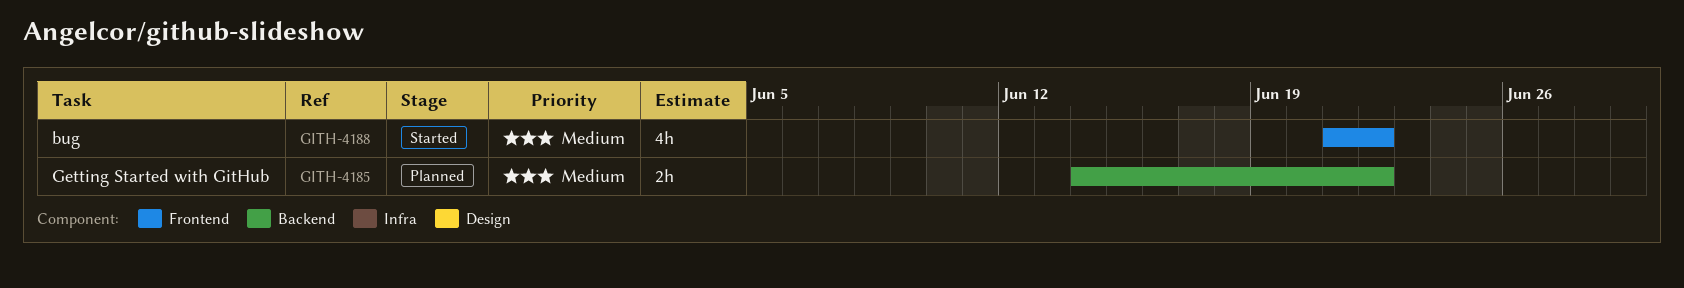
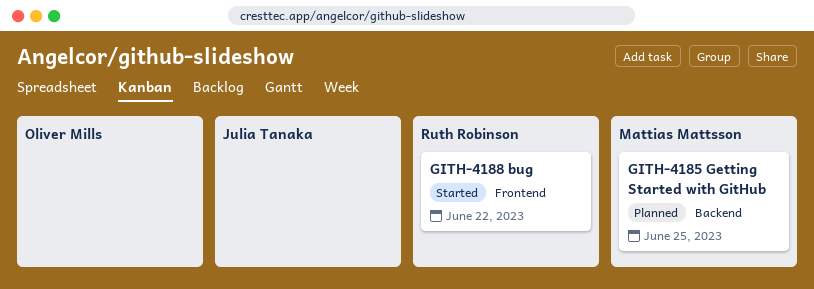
GITH-4185, due: Jun 22 -> Jun 25

